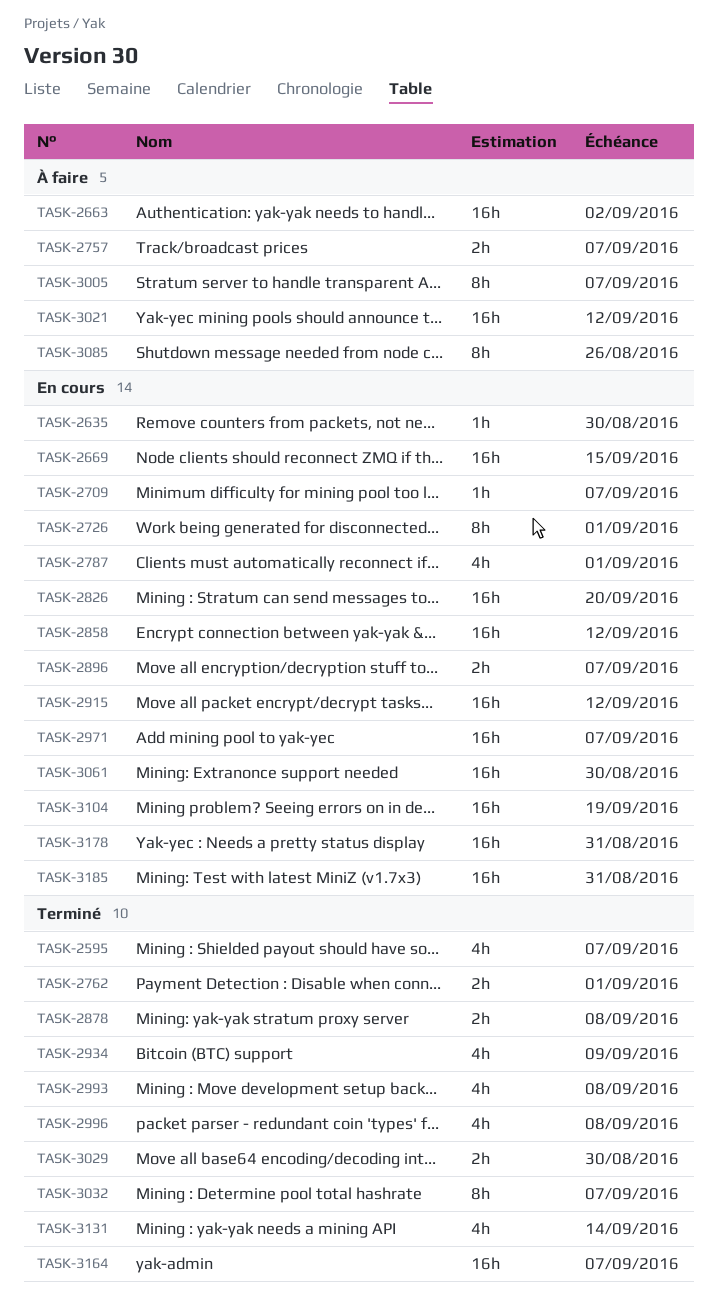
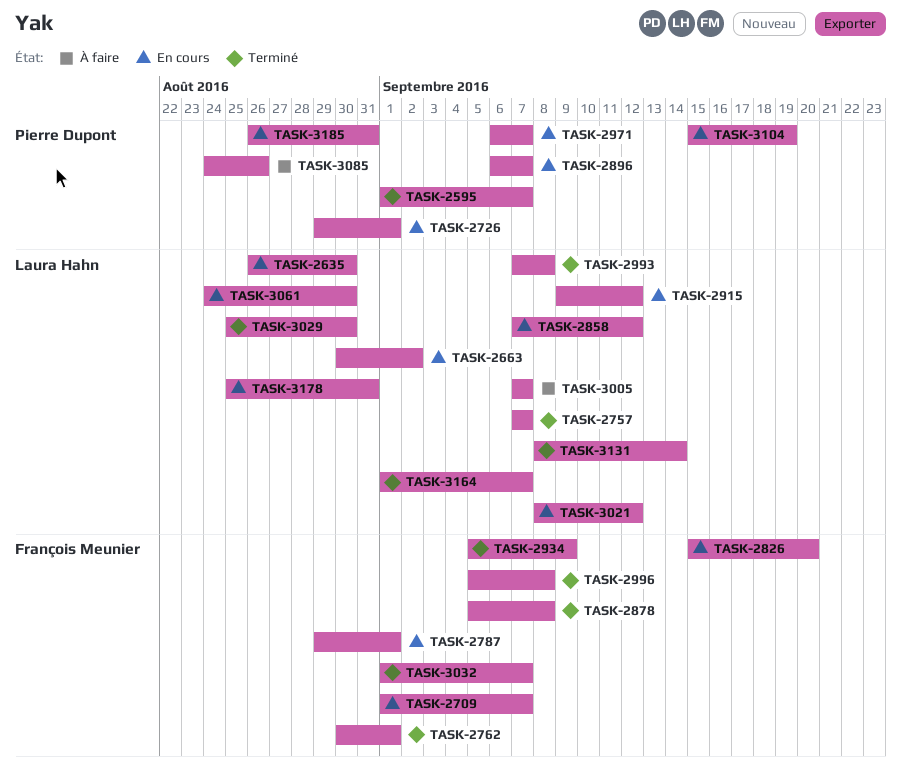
TASK-2663, status: À faire -> En cours
TASK-2669: present -> none
TASK-2757, status: À faire -> Terminé
TASK-3021, status: À faire -> En cours

